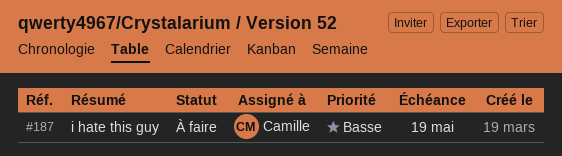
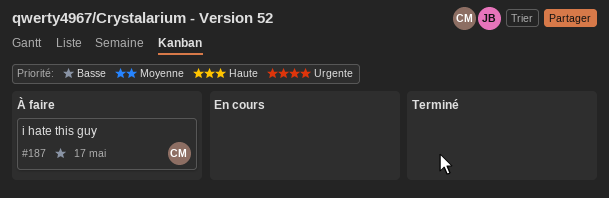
#187, due: May 19 -> May 17

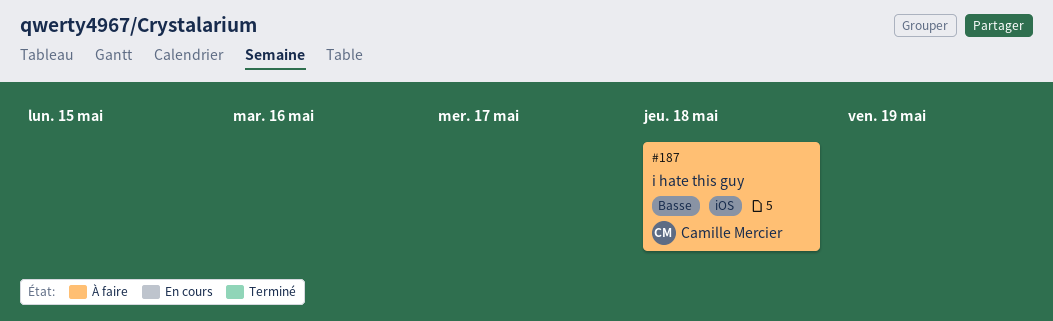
#187, due: May 17 -> May 18

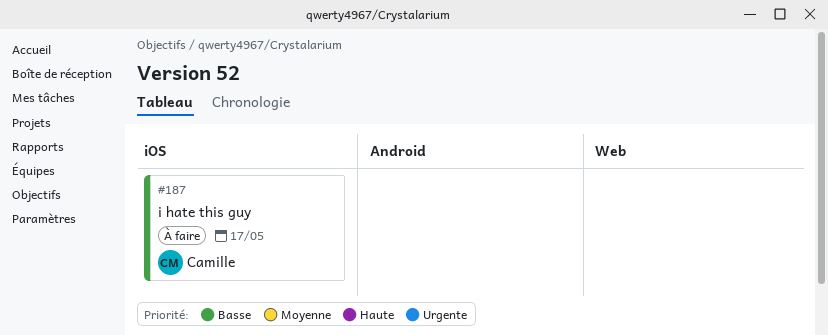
#187, due: May 18 -> May 17

